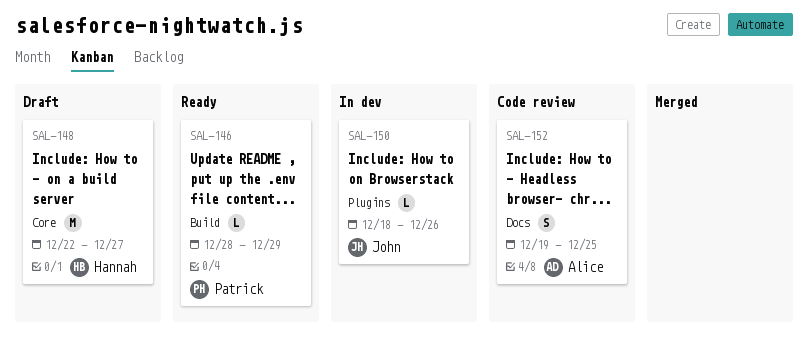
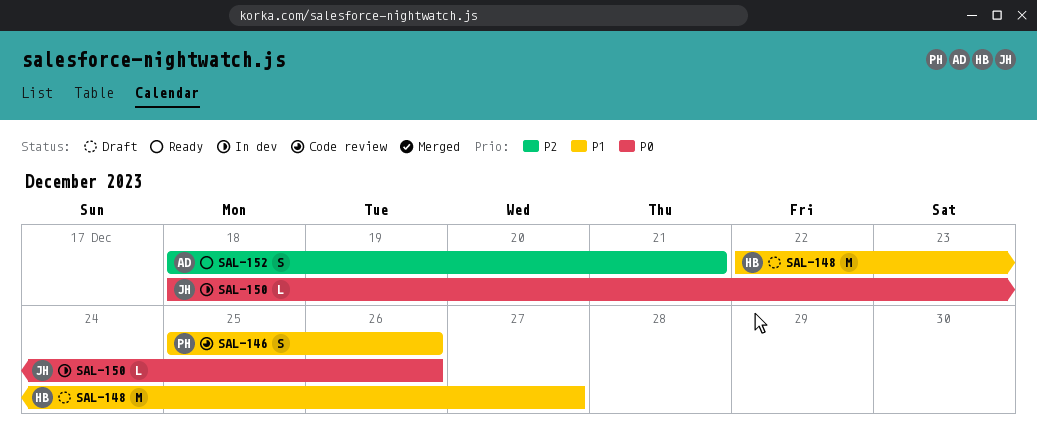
SAL-146, status: Ready -> Code review
SAL-146, estimate: L -> S
SAL-146, start: Dec 28 -> Dec 25
SAL-146, due: Dec 29 -> Dec 26
SAL-152, status: Code review -> Ready
SAL-152, start: Dec 19 -> Dec 18
SAL-152, due: Dec 25 -> Dec 21

